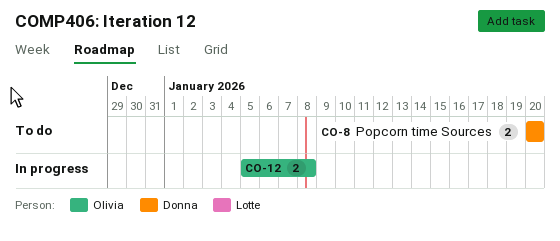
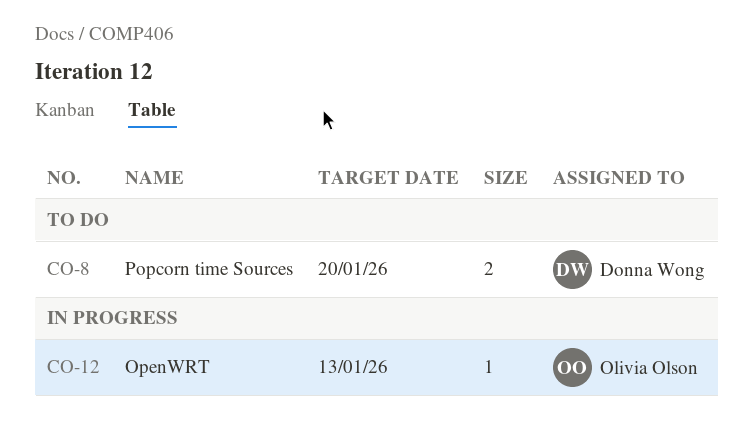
CO-12, estimate: 2 -> 1
CO-12, due: Jan 8 -> Jan 13

